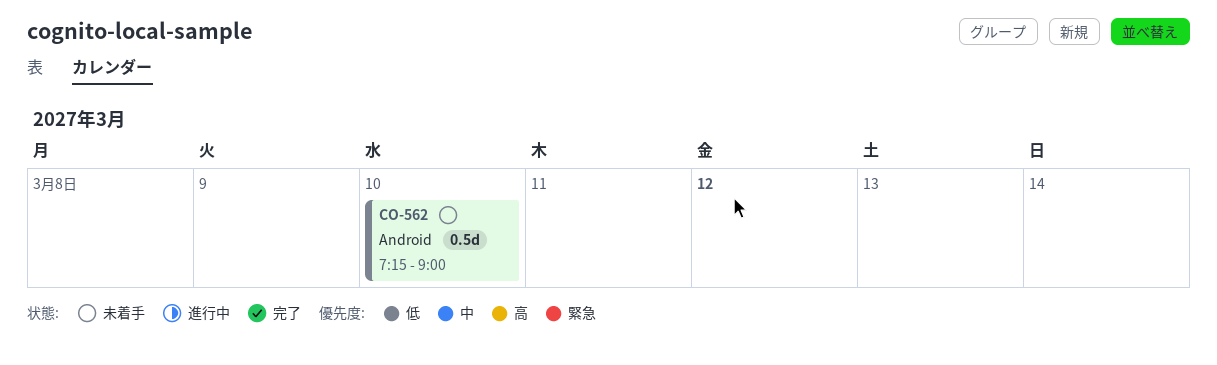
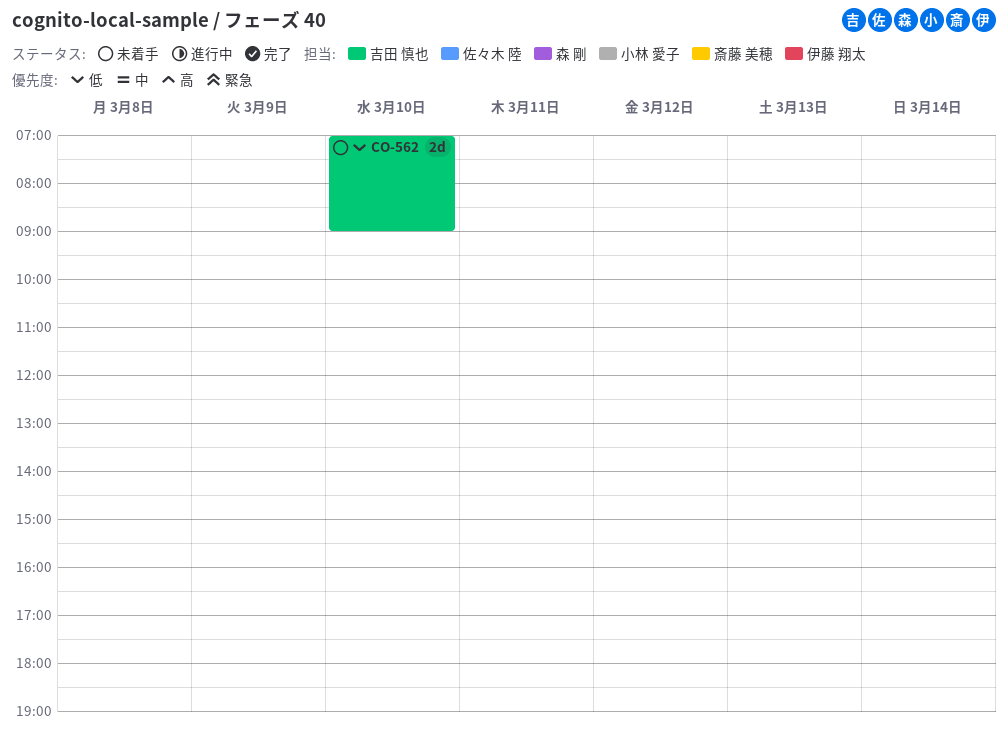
CO-562, estimate: 0.5d -> 2d
CO-562, begins: 07:15 -> 07:00

